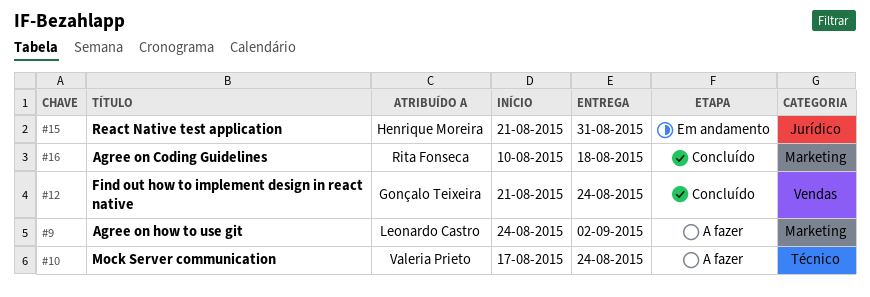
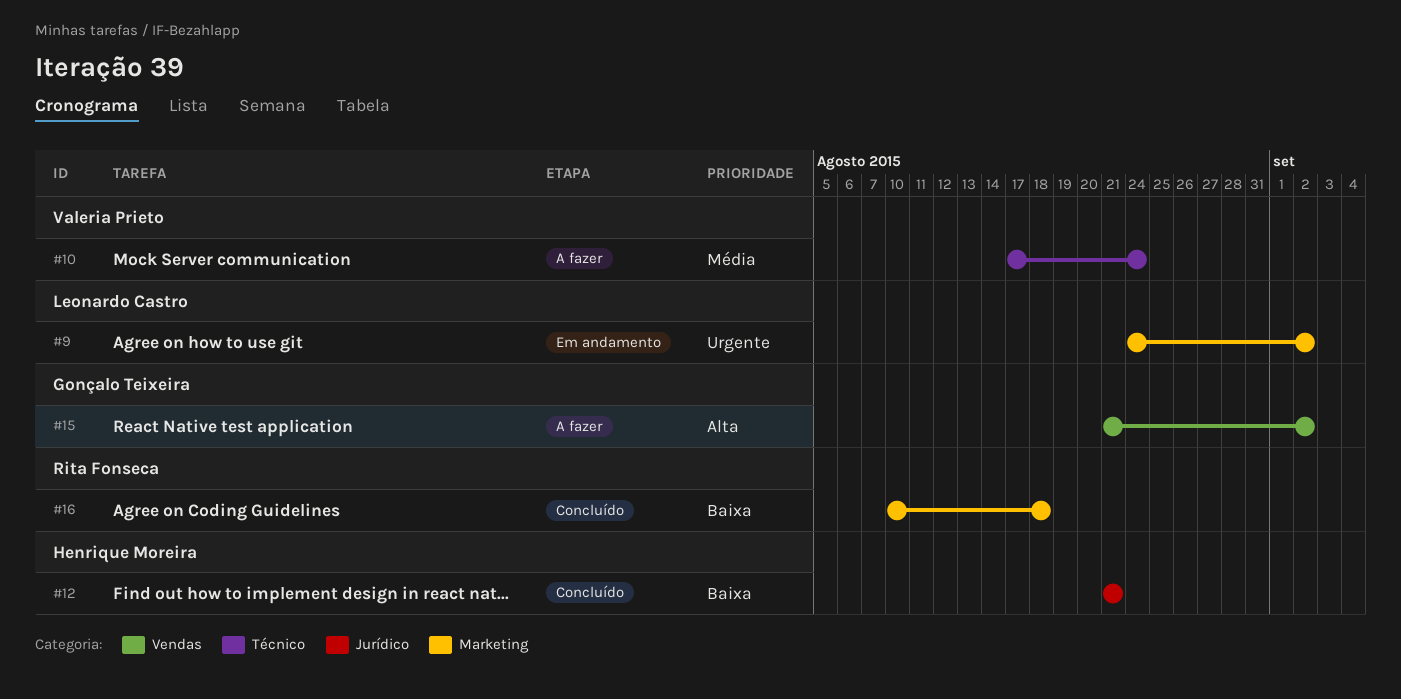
#9, status: A fazer -> Em andamento
#12, owner: Gonçalo Teixeira -> Henrique Moreira
#12, label: Vendas -> Jurídico
#12, due: Aug 24 -> Aug 21
#15, status: Em andamento -> A fazer
#15, owner: Henrique Moreira -> Gonçalo Teixeira
#15, label: Jurídico -> Vendas
#15, due: Aug 31 -> Sep 2

